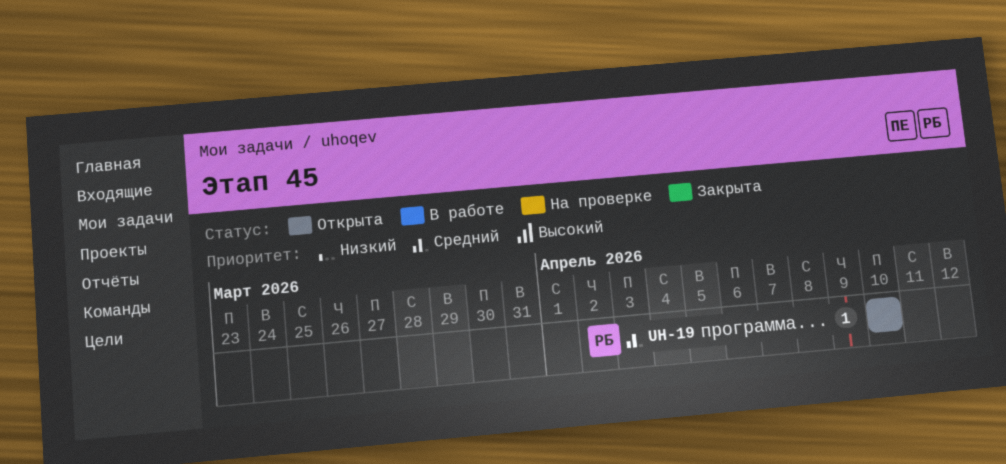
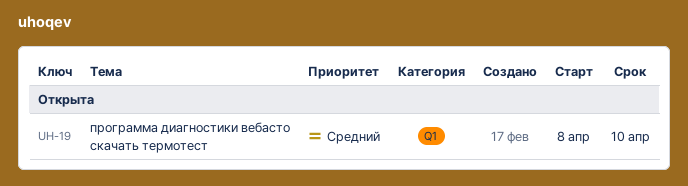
UH-19, start: Apr 10 -> Apr 8

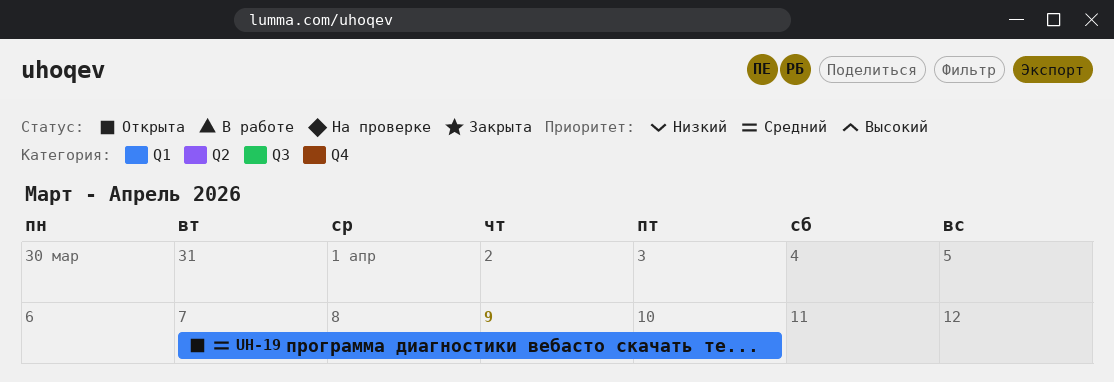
UH-19, start: Apr 8 -> Apr 7

